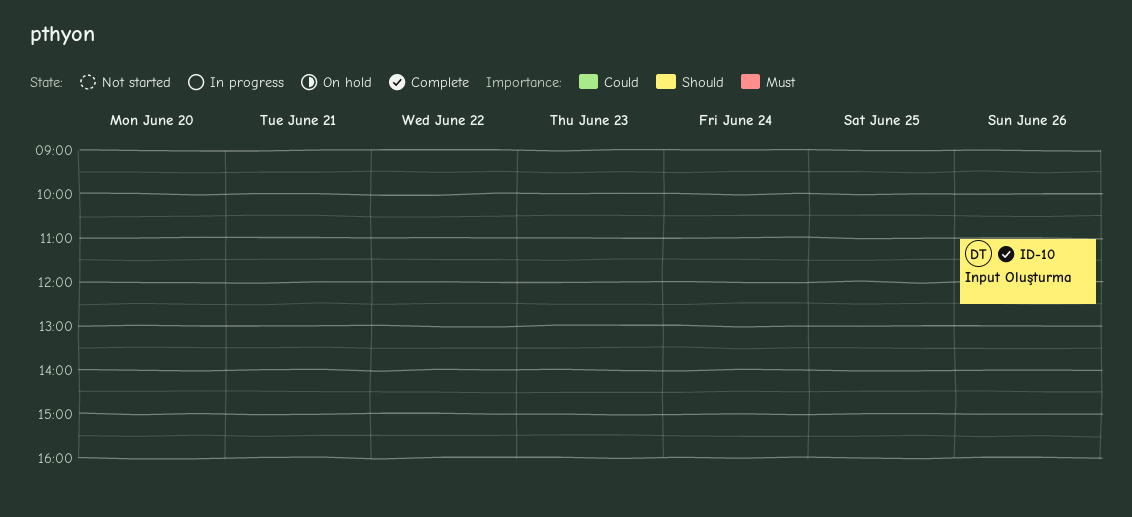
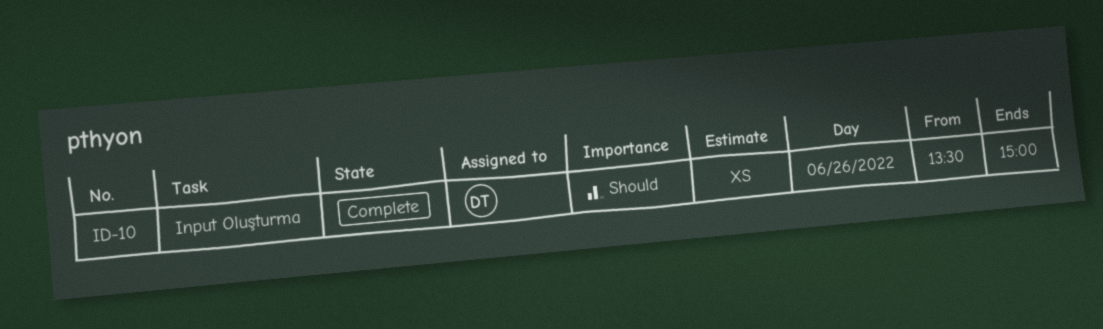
ID-10, begins: 11:00 -> 13:30
ID-10, ends: 12:30 -> 15:00

